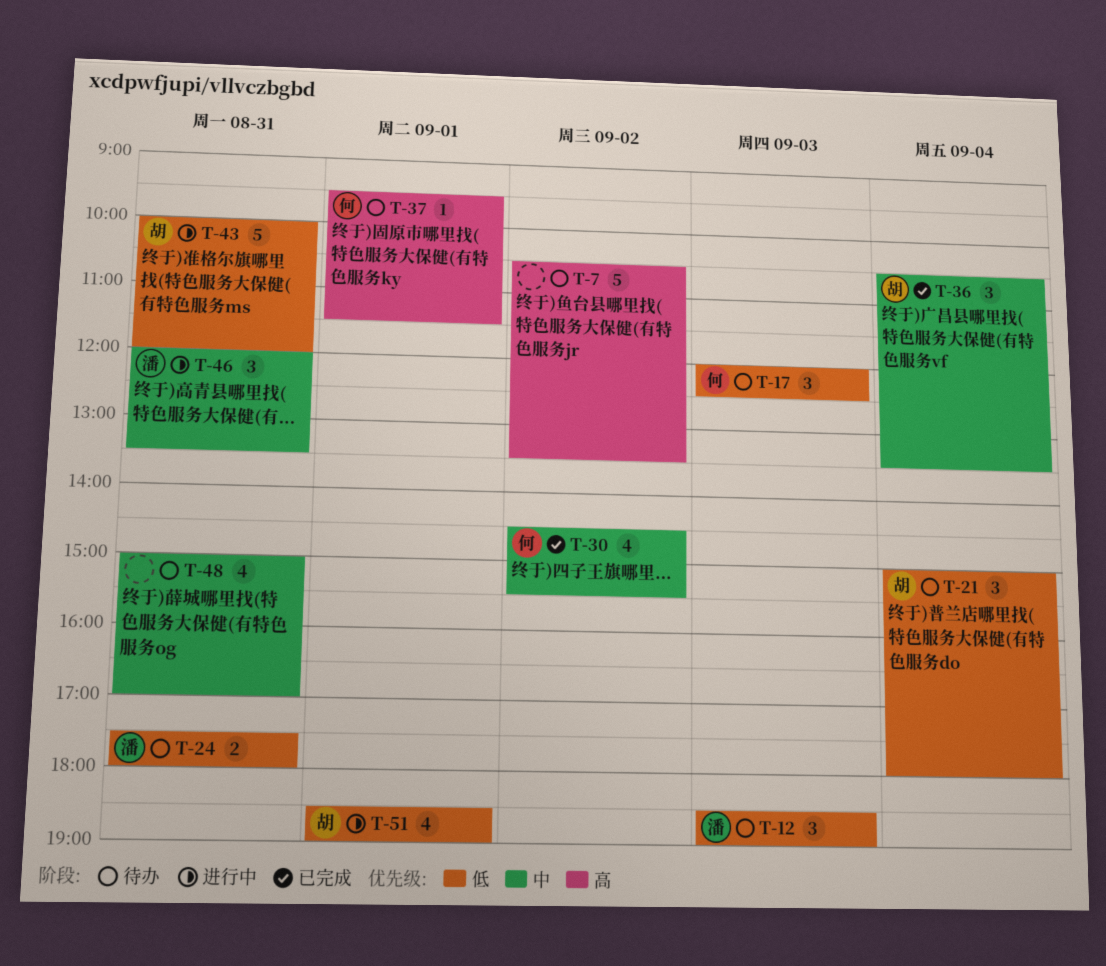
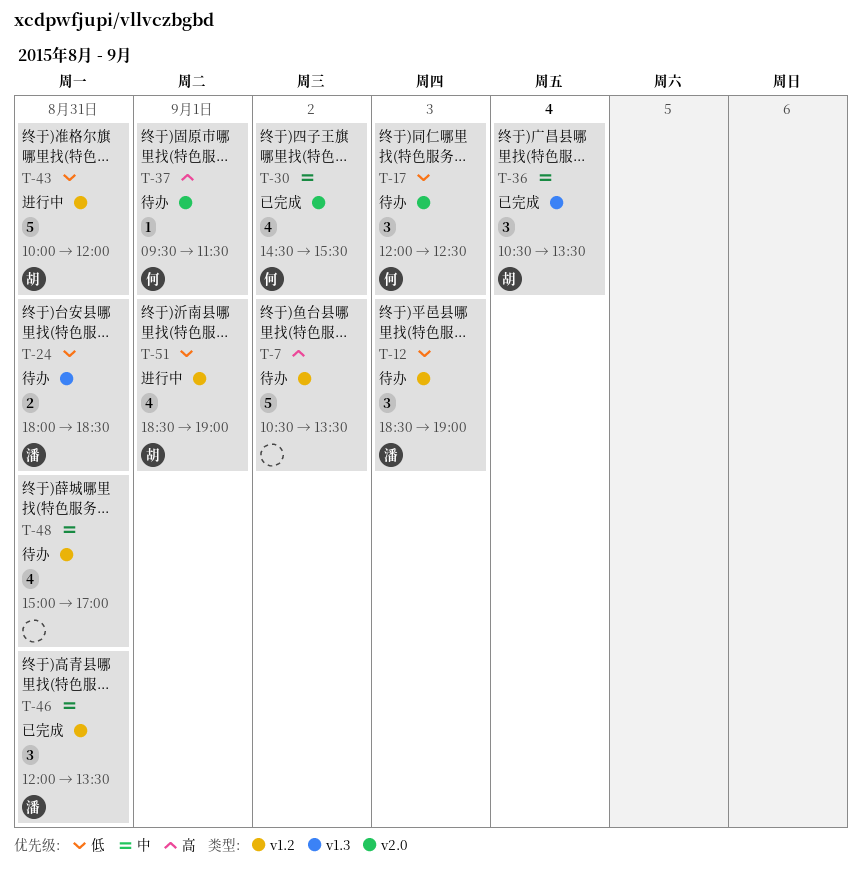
T-21: present -> none
T-24, begins: 17:30 -> 18:00
T-24, ends: 18:00 -> 18:30
T-46, status: 进行中 -> 已完成

